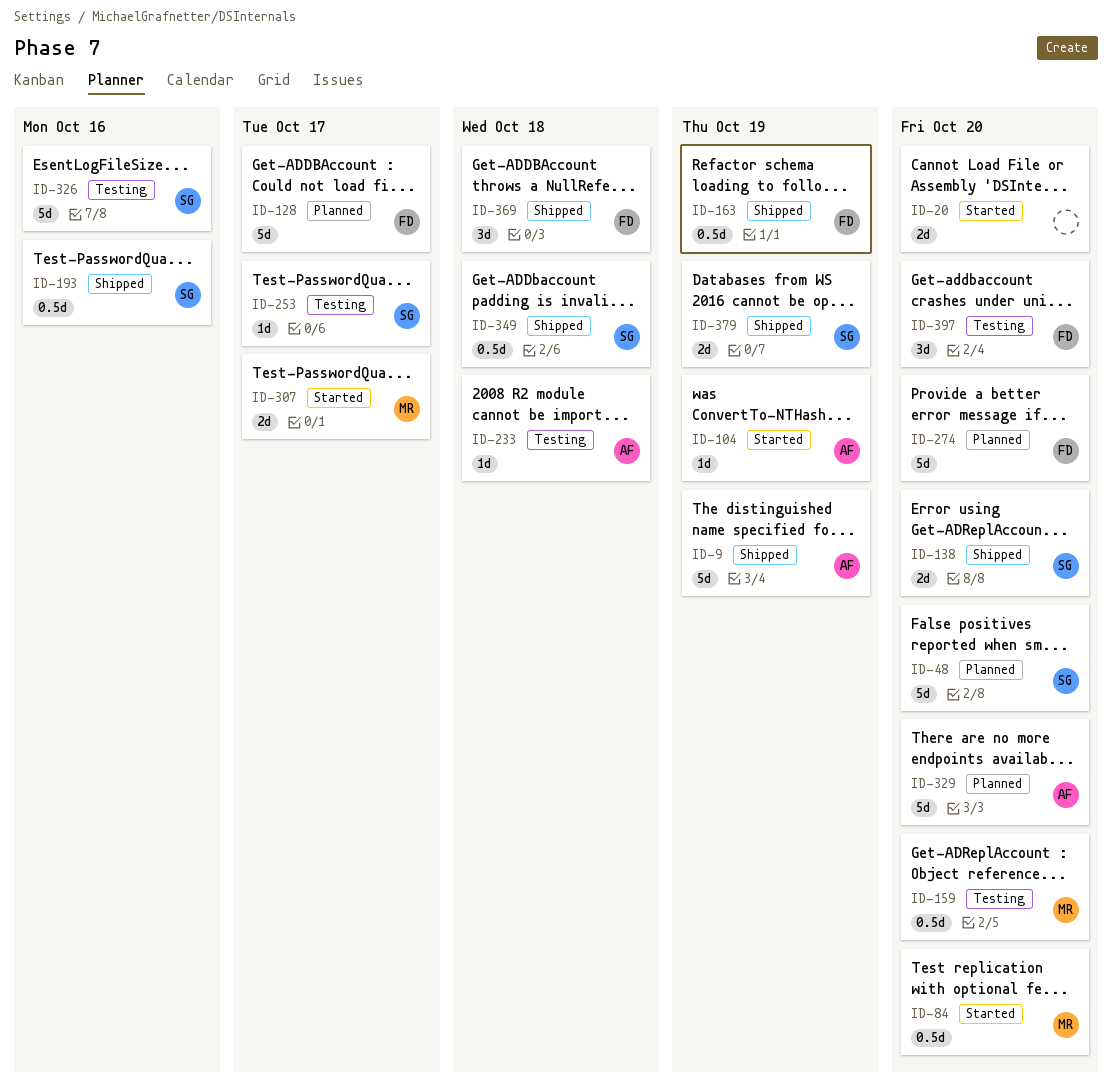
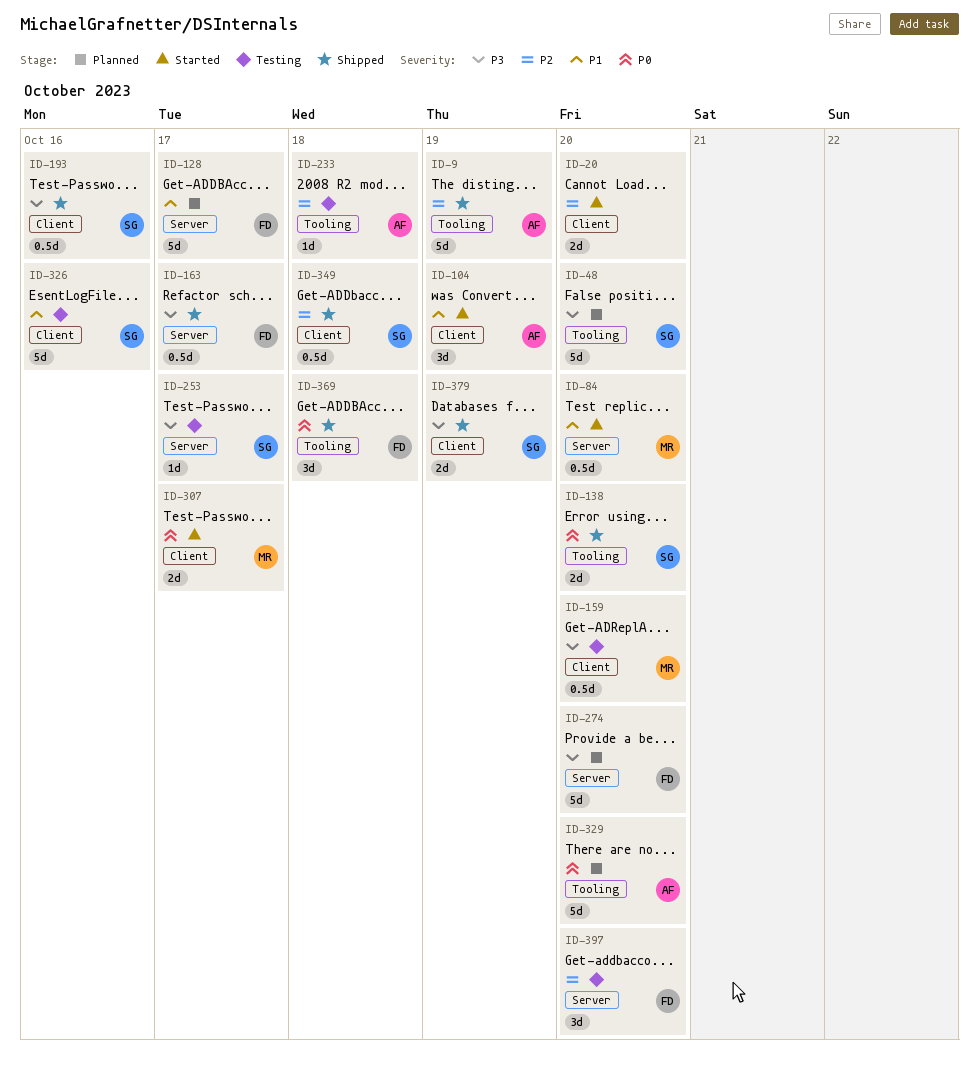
ID-104, estimate: 1d -> 3d
ID-163, due: Oct 19 -> Oct 17

